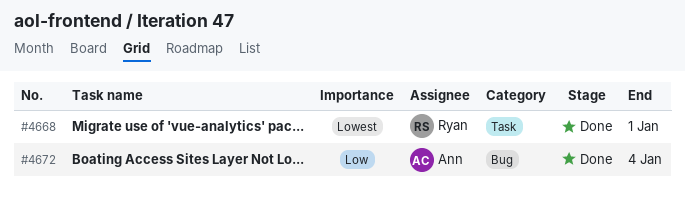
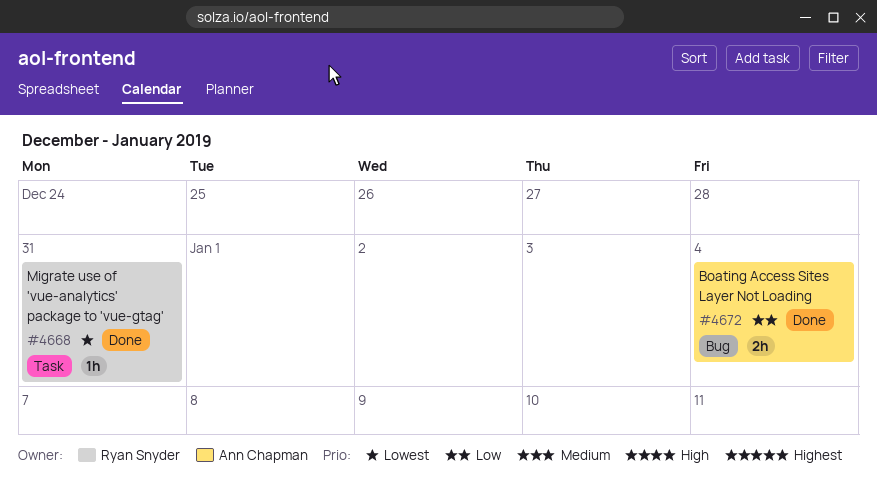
#4668, due: Jan 1 -> Dec 31

